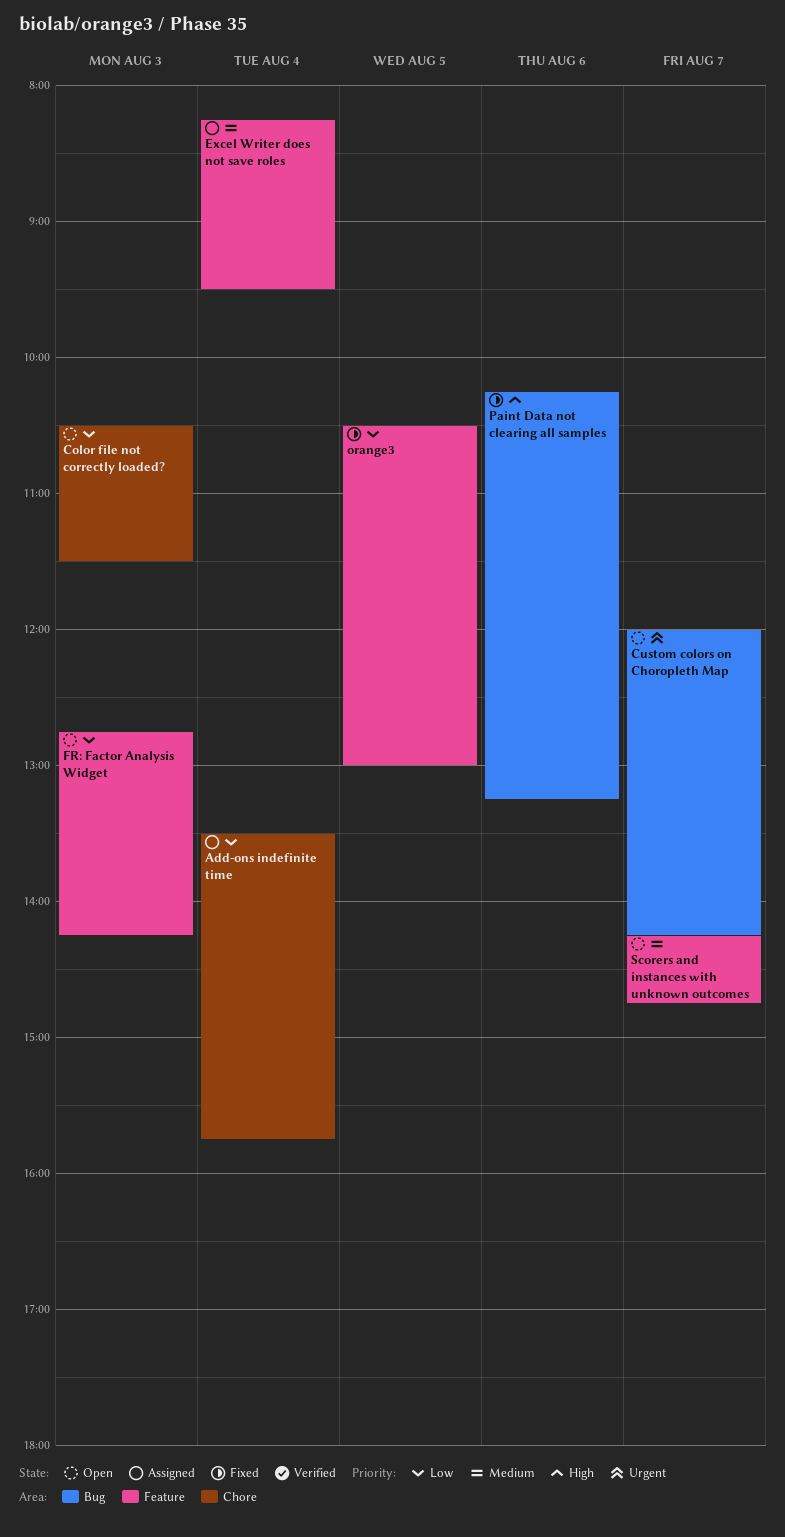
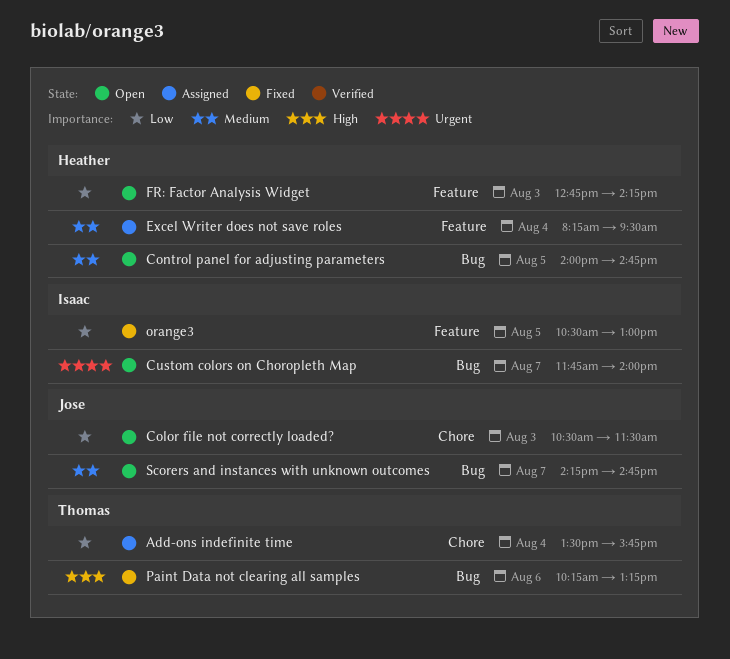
Control panel for adjusting parameters: none -> present
Custom colors on Choropleth Map, begins: 12:00 -> 11:45
Custom colors on Choropleth Map, ends: 14:15 -> 14:00
Scorers and instances with unknown outcomes, label: Feature -> Bug

